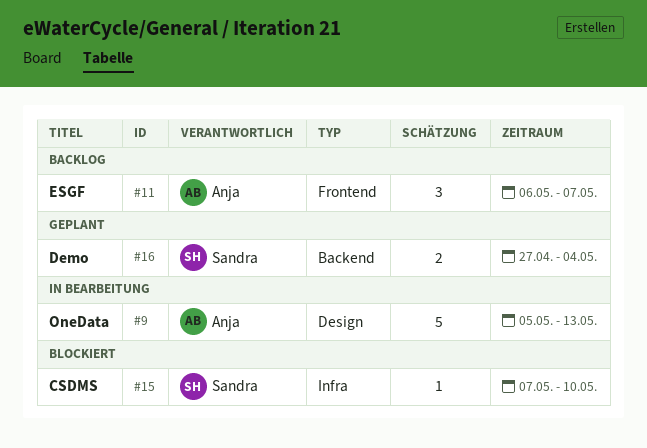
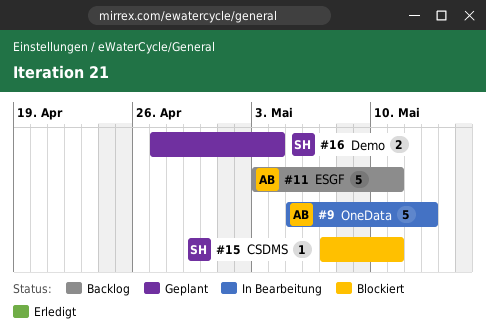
#11, estimate: 3 -> 5
#11, start: May 6 -> May 3
#11, due: May 7 -> May 11
#15, due: May 10 -> May 11

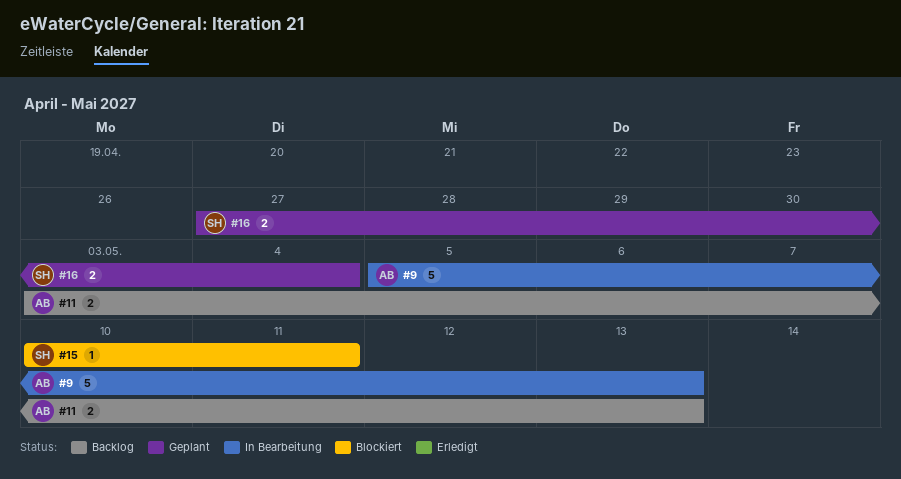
#11, estimate: 5 -> 2
#11, due: May 11 -> May 13
#15, start: May 7 -> May 10

